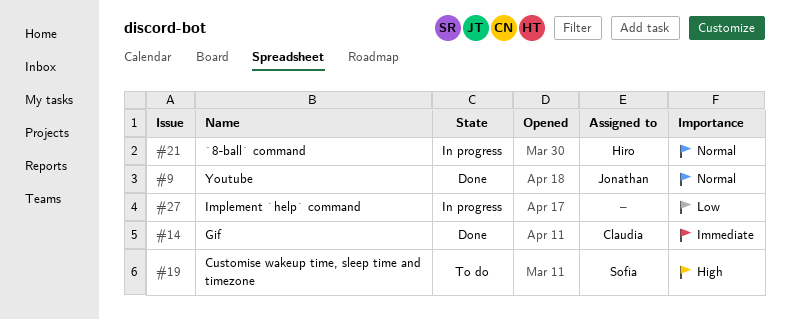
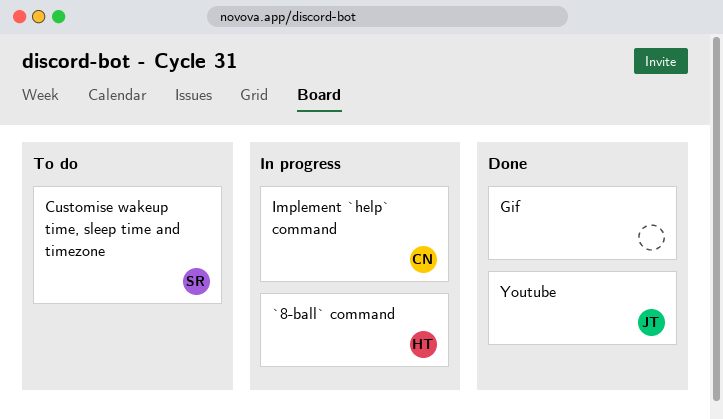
Gif, owner: Claudia -> none
Implement `help` command, owner: none -> Claudia

